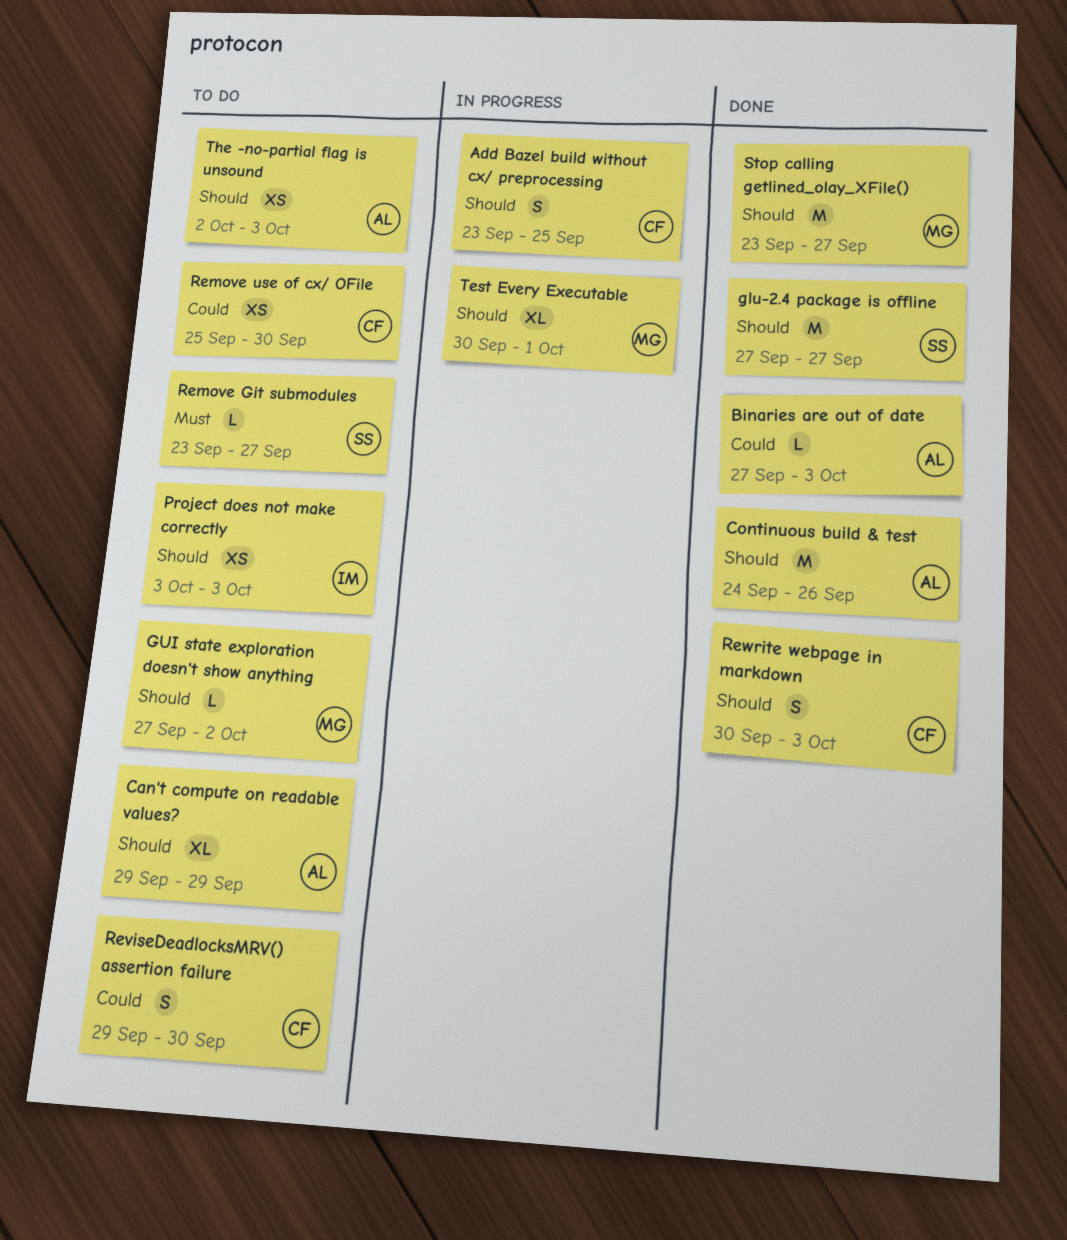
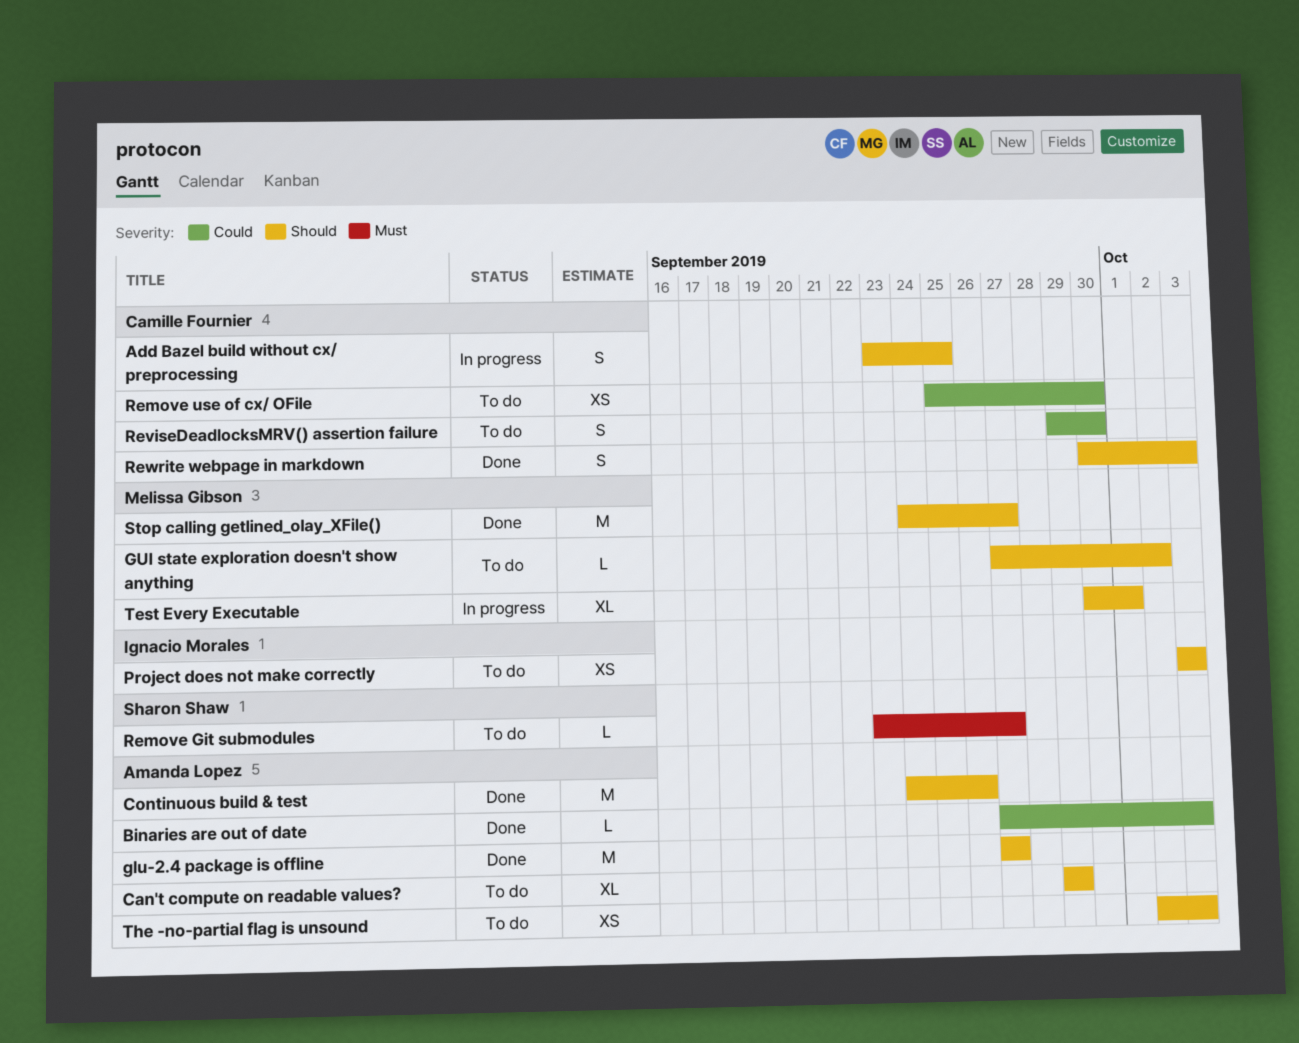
glu-2.4 package is offline, owner: Sharon Shaw -> Amanda Lopez
Stop calling getlined_olay_XFile(), start: Sep 23 -> Sep 24

